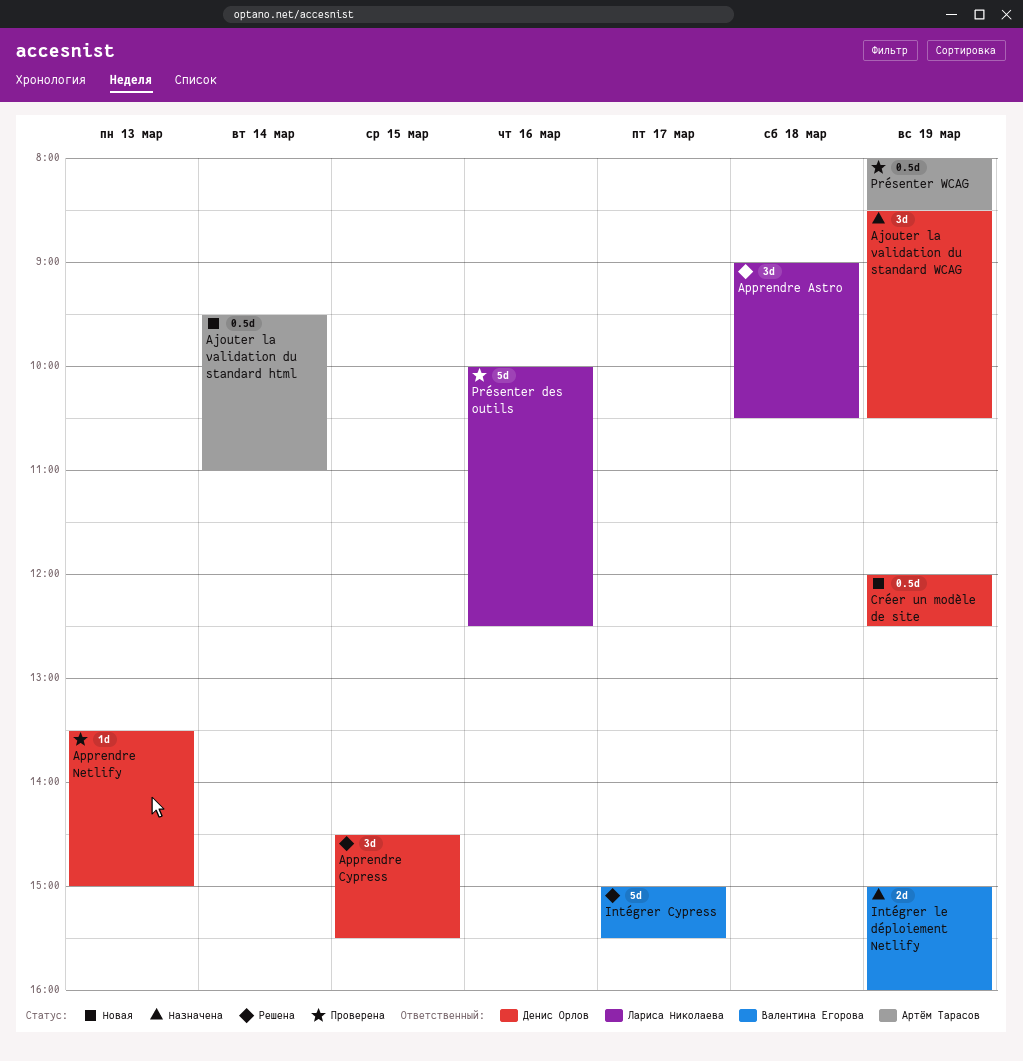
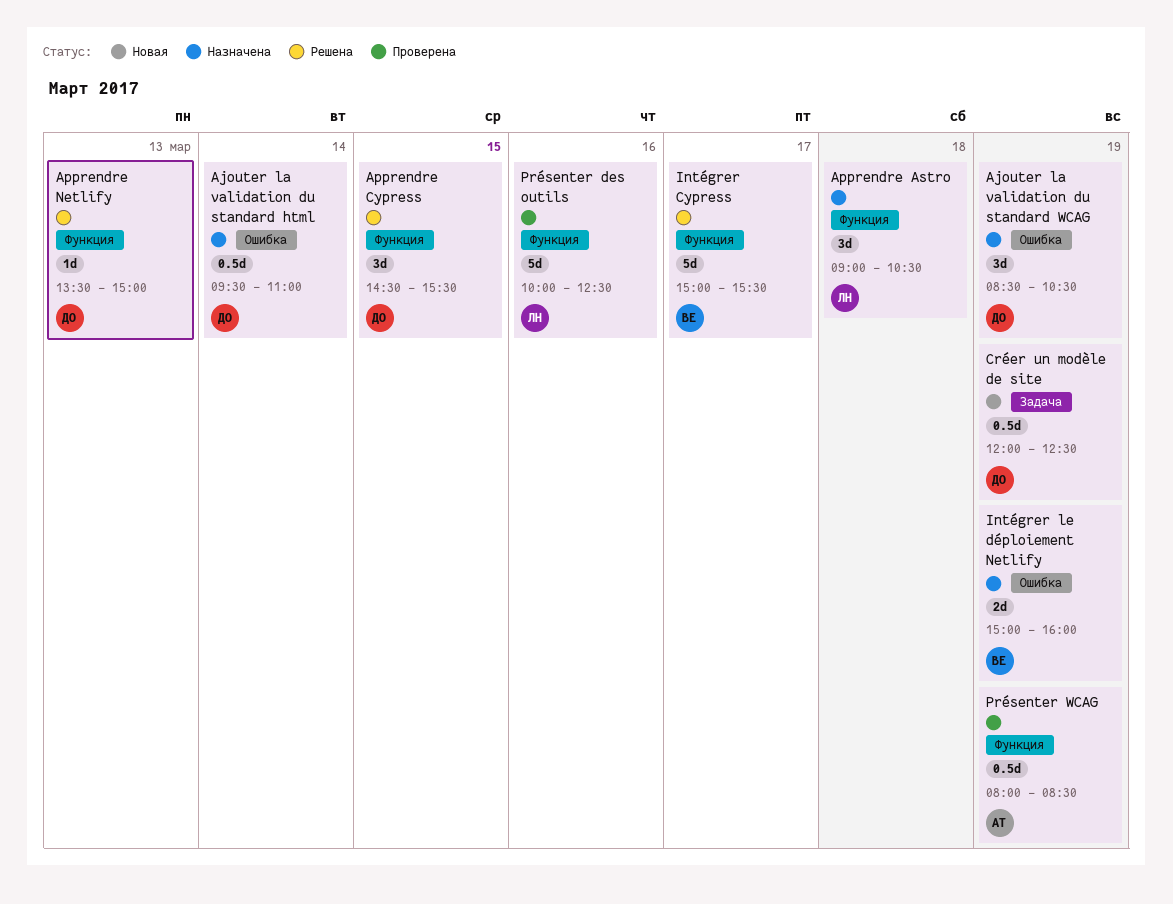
Ajouter la validation du standard html, status: Новая -> Назначена
Ajouter la validation du standard html, owner: Артём Тарасов -> Денис Орлов
Apprendre Astro, status: Решена -> Назначена
Apprendre Netlify, status: Проверена -> Решена

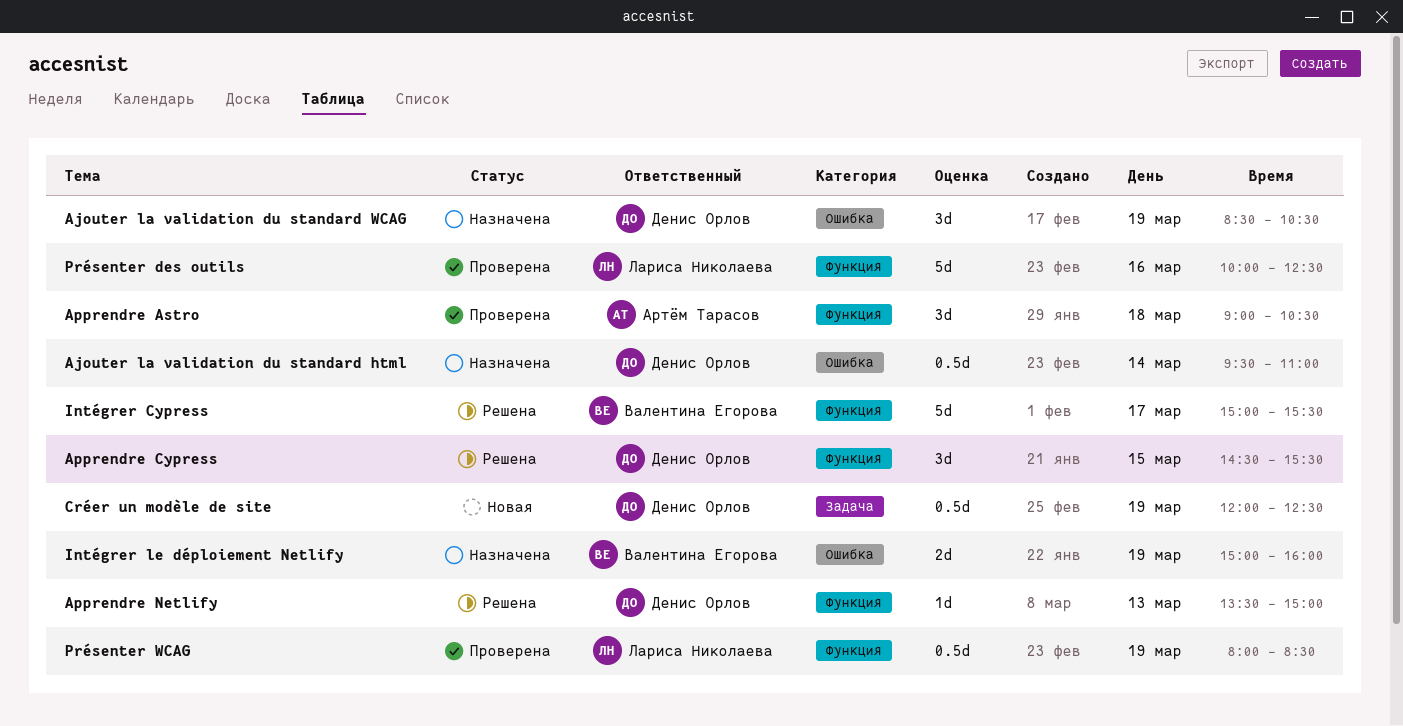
Apprendre Astro, status: Назначена -> Проверена
Apprendre Astro, owner: Лариса Николаева -> Артём Тарасов
Présenter WCAG, owner: Артём Тарасов -> Лариса Николаева

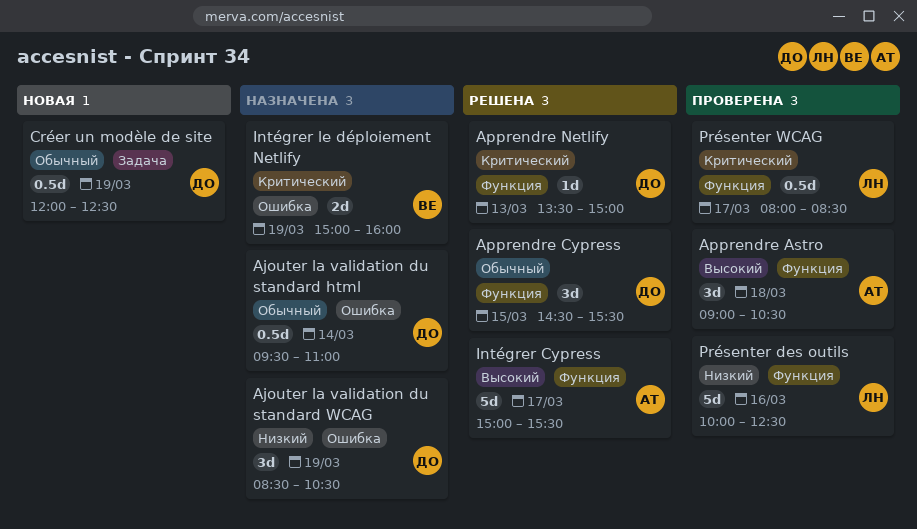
Intégrer Cypress, owner: Валентина Егорова -> Артём Тарасов
Présenter WCAG, day: Mar 19 -> Mar 17

